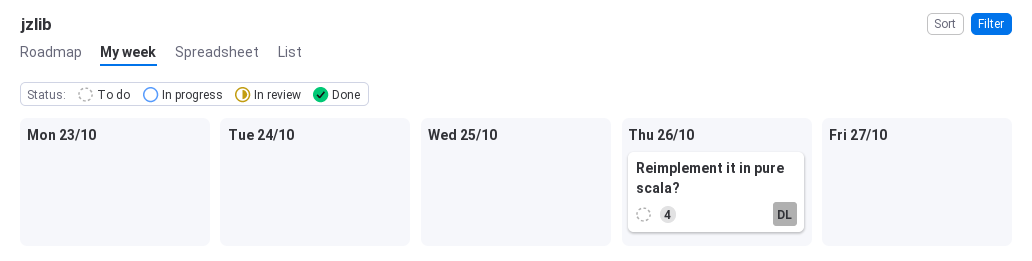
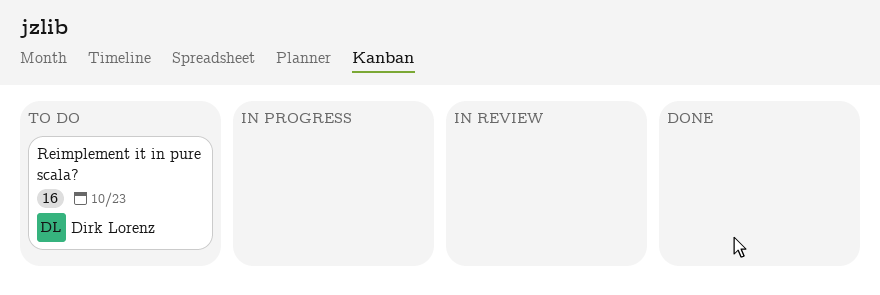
Reimplement it in pure scala?, estimate: 4 -> 16
Reimplement it in pure scala?, due: Oct 26 -> Oct 23

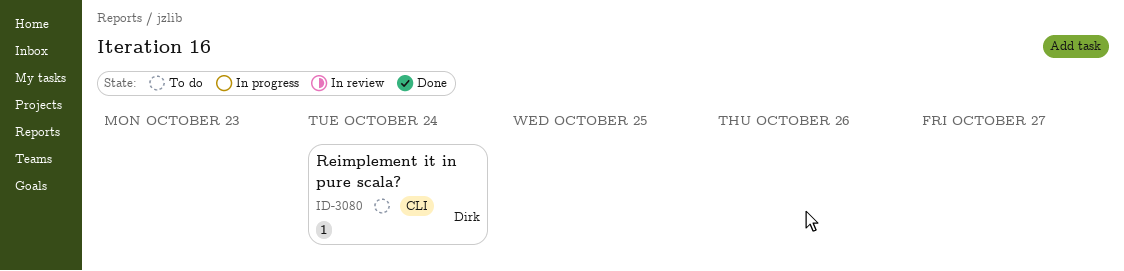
Reimplement it in pure scala?, estimate: 16 -> 1
Reimplement it in pure scala?, due: Oct 23 -> Oct 24

